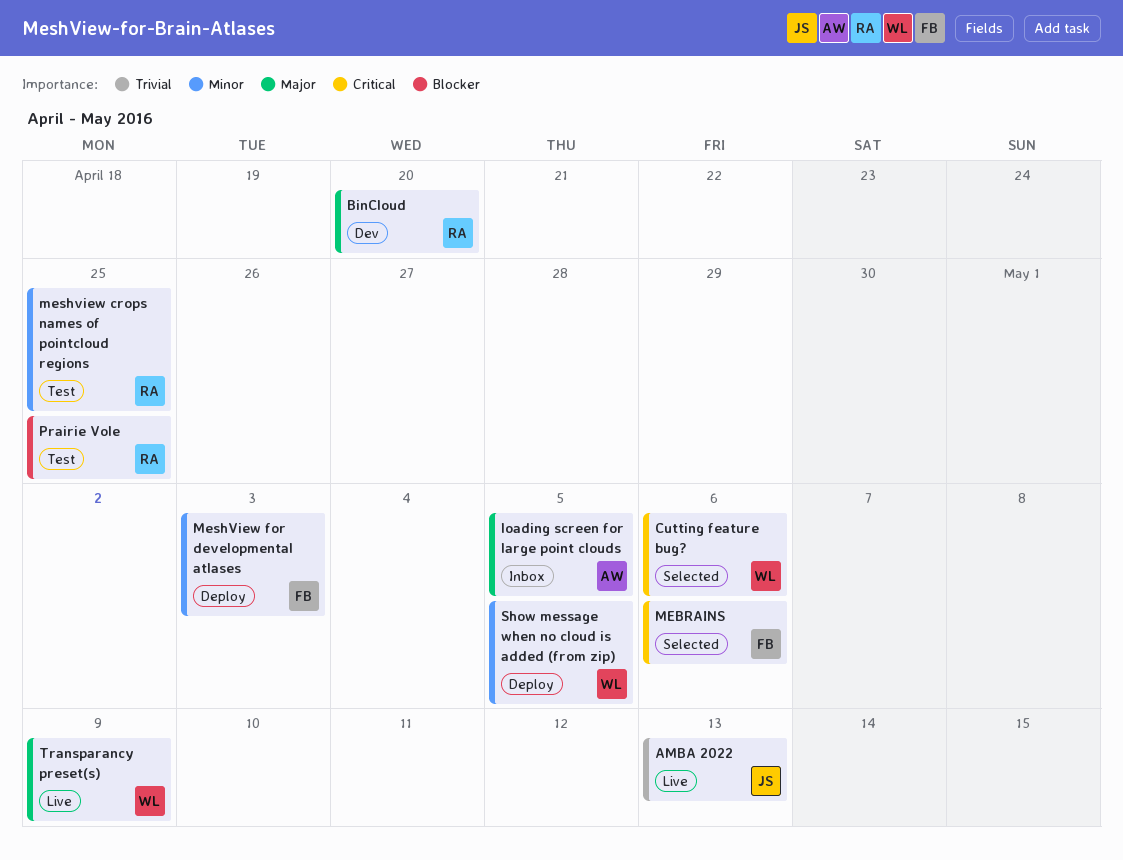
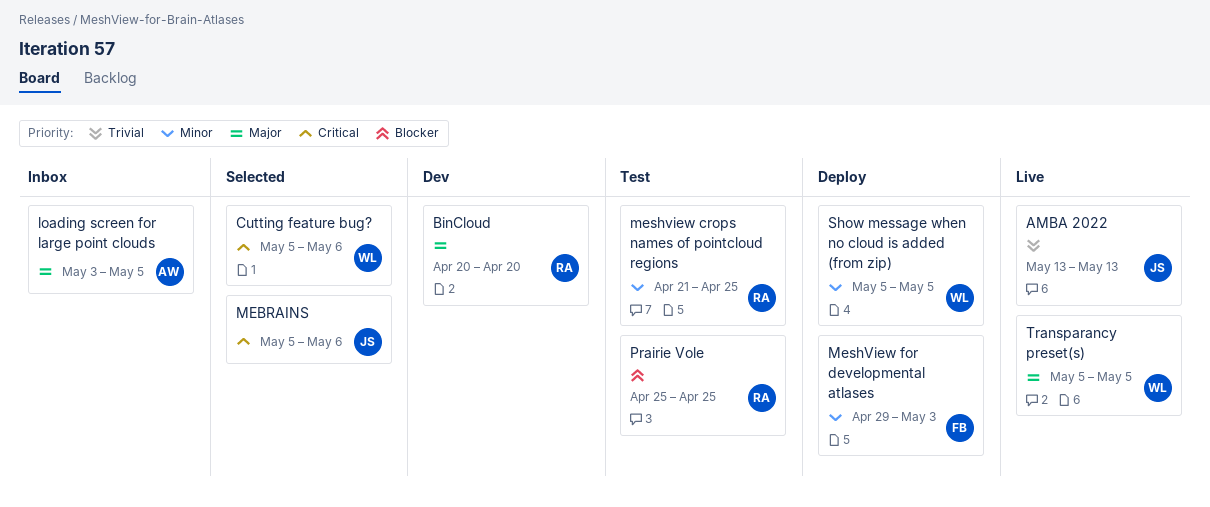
MEBRAINS, owner: FB -> JS
Transparancy preset(s), due: May 9 -> May 5

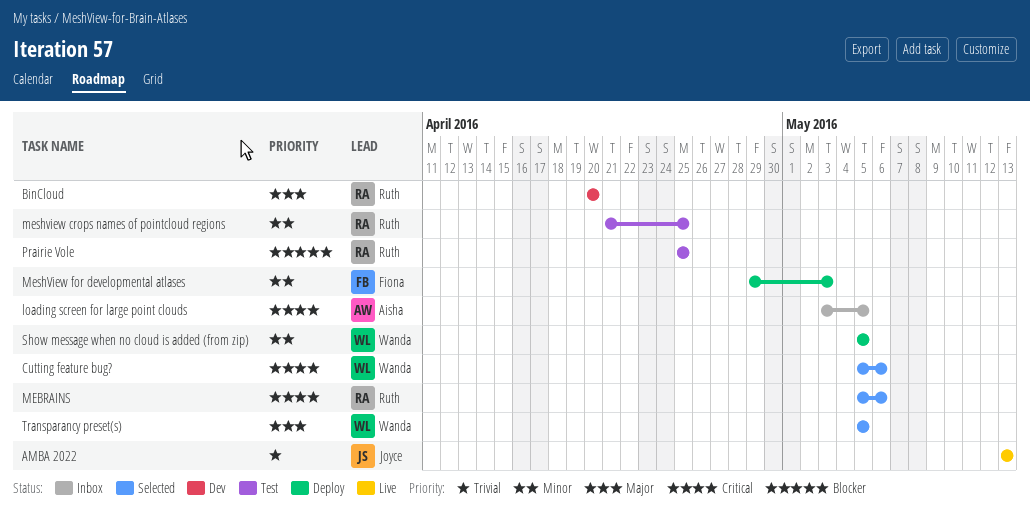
loading screen for large point clouds, priority: Major -> Critical
MEBRAINS, owner: Joyce -> Ruth
Transparancy preset(s), status: Live -> Selected

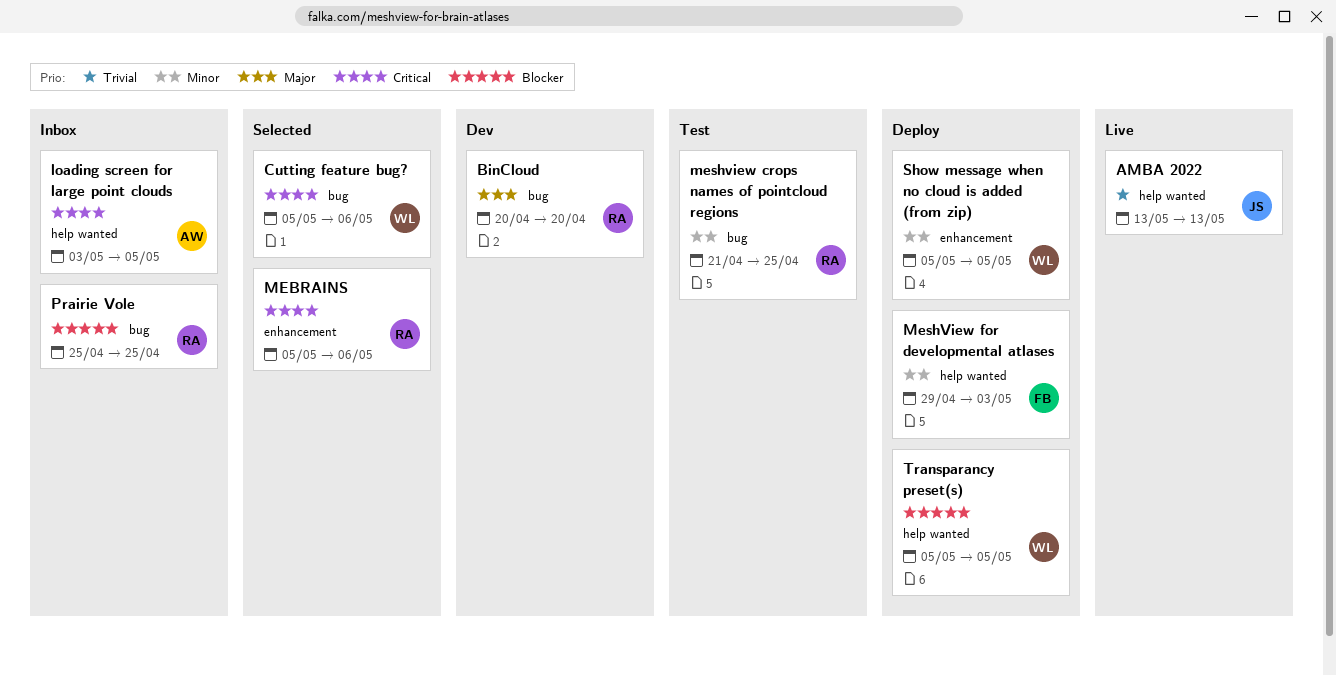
Prairie Vole, status: Test -> Inbox
Transparancy preset(s), status: Selected -> Deploy
Transparancy preset(s), priority: Major -> Blocker

